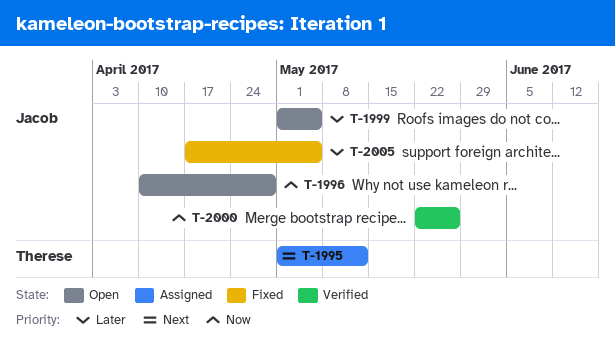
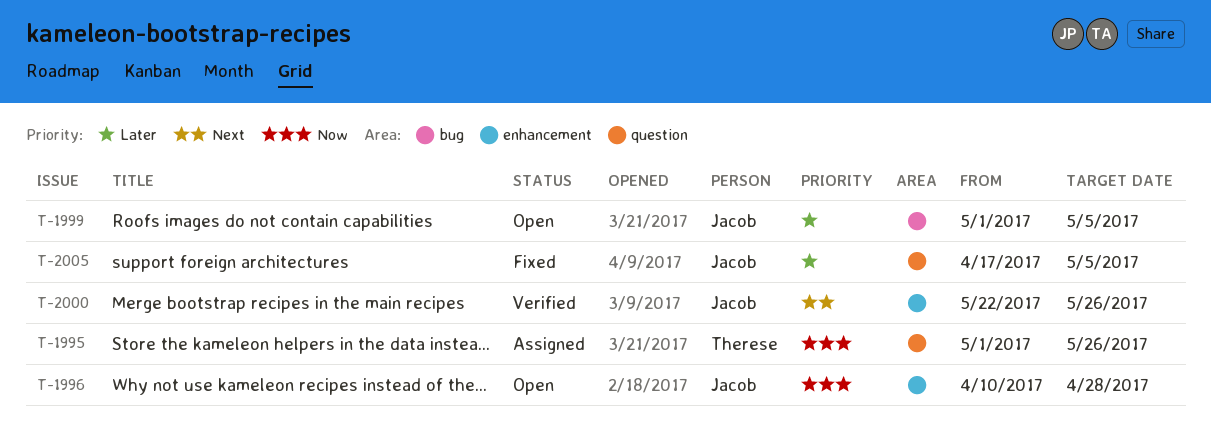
T-1995, priority: Next -> Now
T-1995, due: May 12 -> May 26
T-2000, priority: Now -> Next

